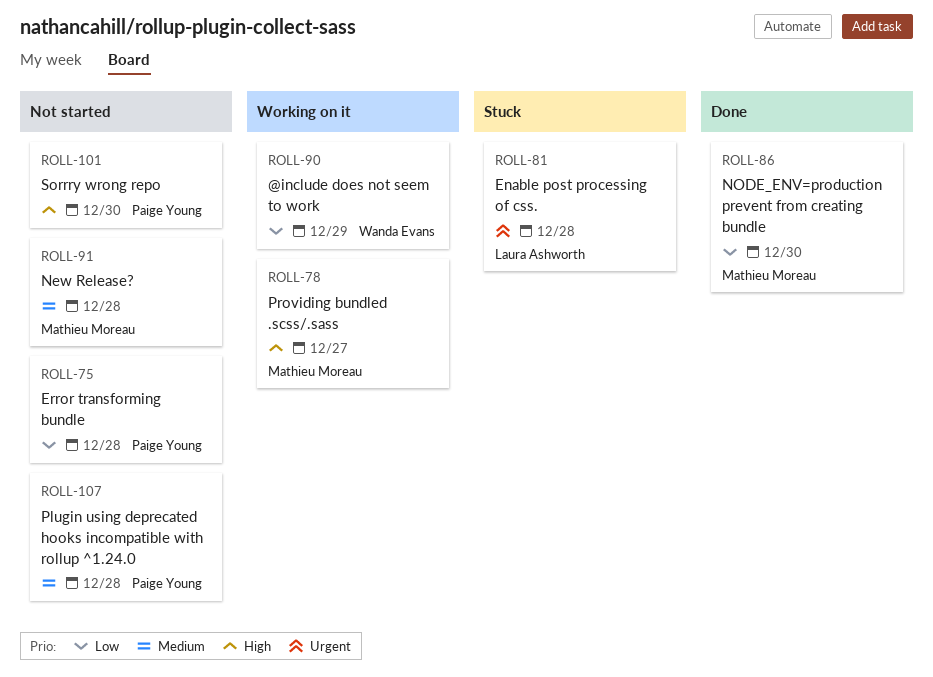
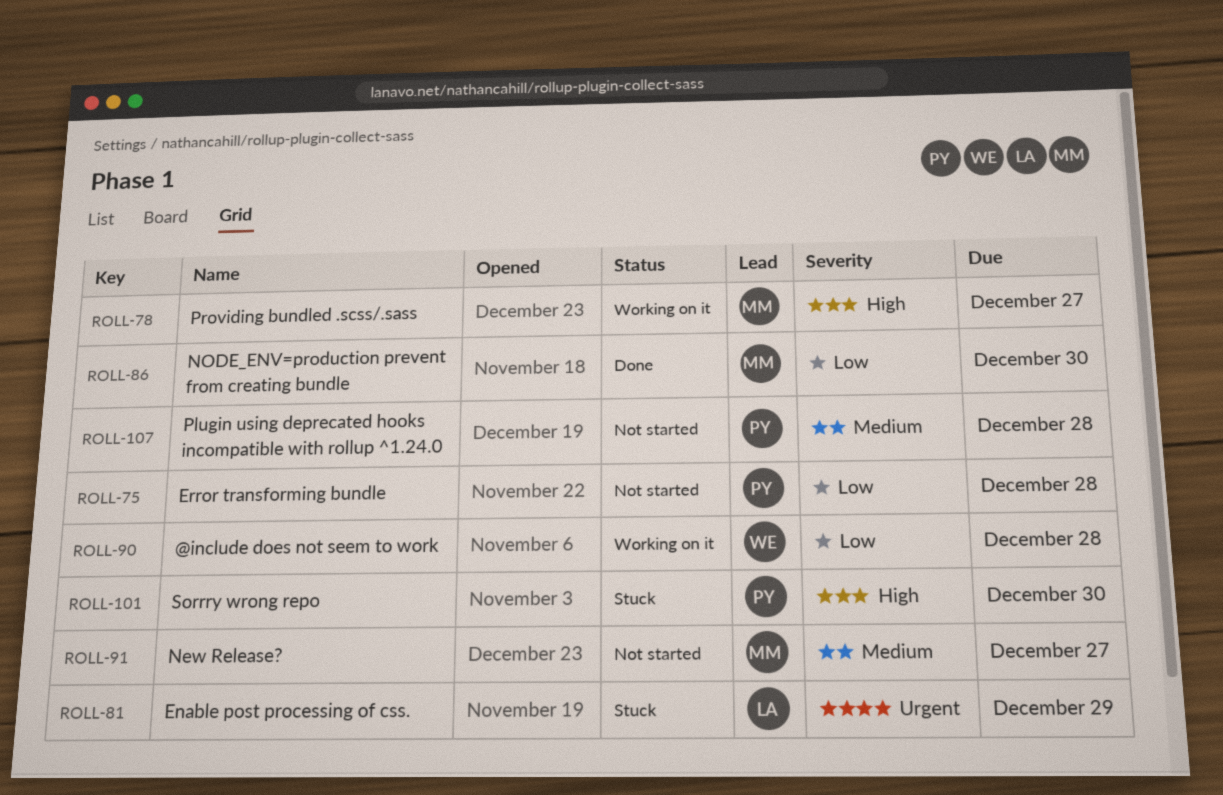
ROLL-81, due: Dec 28 -> Dec 29
ROLL-90, due: Dec 29 -> Dec 28
ROLL-91, due: Dec 28 -> Dec 27
ROLL-101, status: Not started -> Stuck

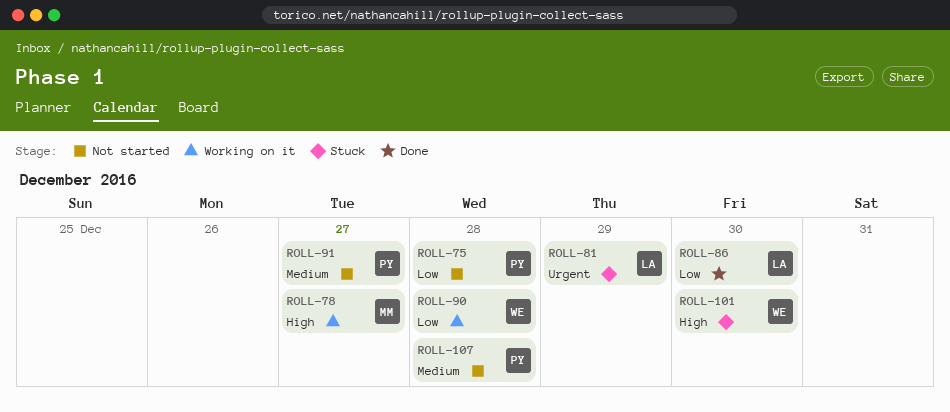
ROLL-86, owner: MM -> LA
ROLL-91, owner: MM -> PY
ROLL-101, owner: PY -> WE

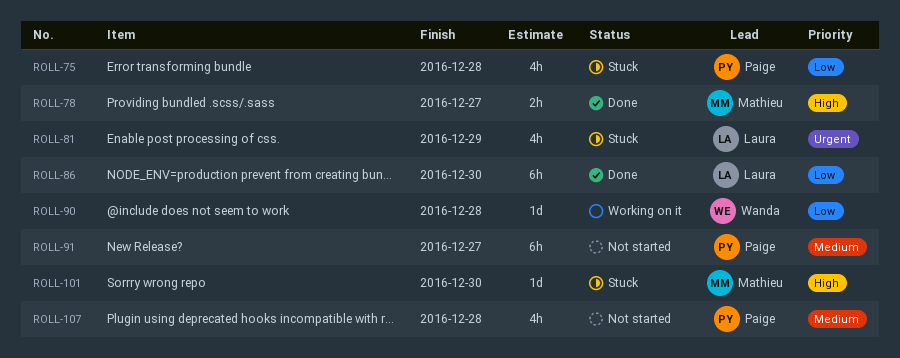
ROLL-75, status: Not started -> Stuck
ROLL-78, status: Working on it -> Done
ROLL-101, owner: Wanda -> Mathieu

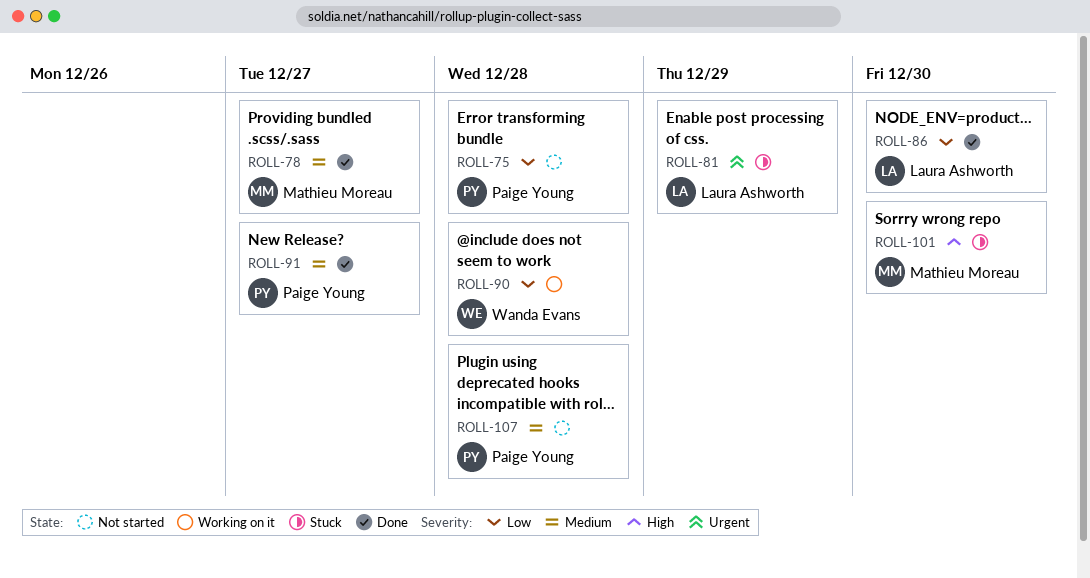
ROLL-75, status: Stuck -> Not started
ROLL-78, priority: High -> Medium
ROLL-91, status: Not started -> Done

